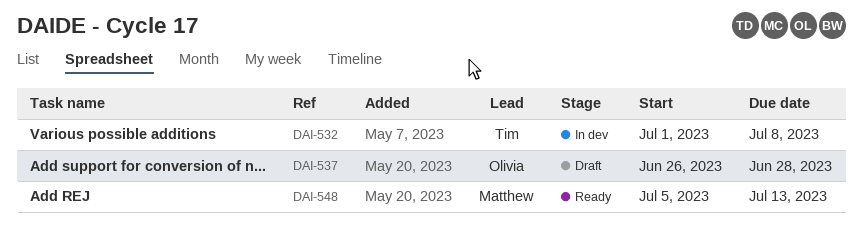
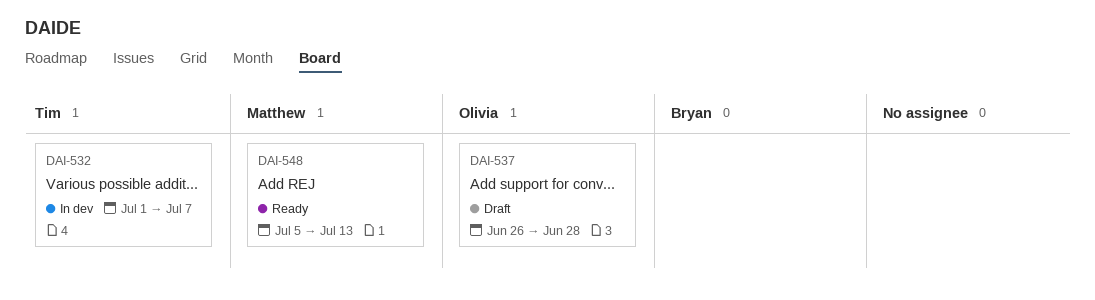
DAI-532, due: Jul 8 -> Jul 7

